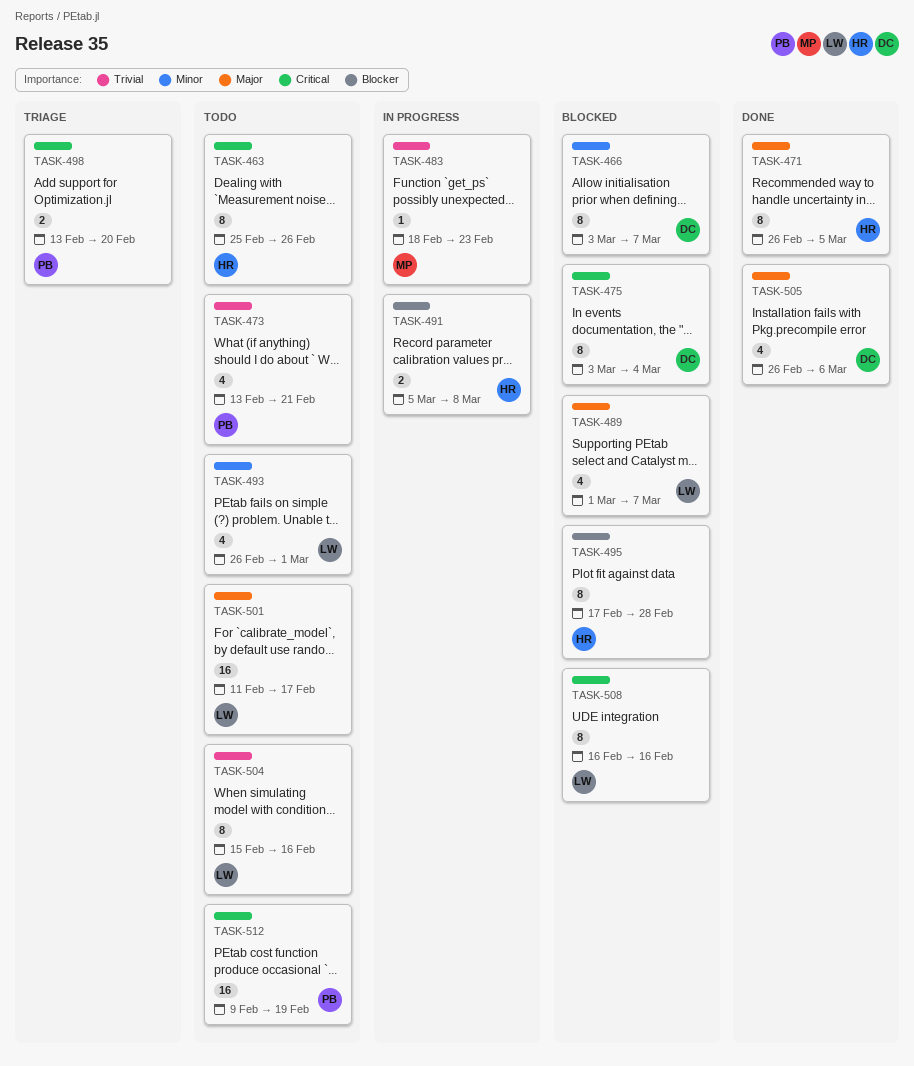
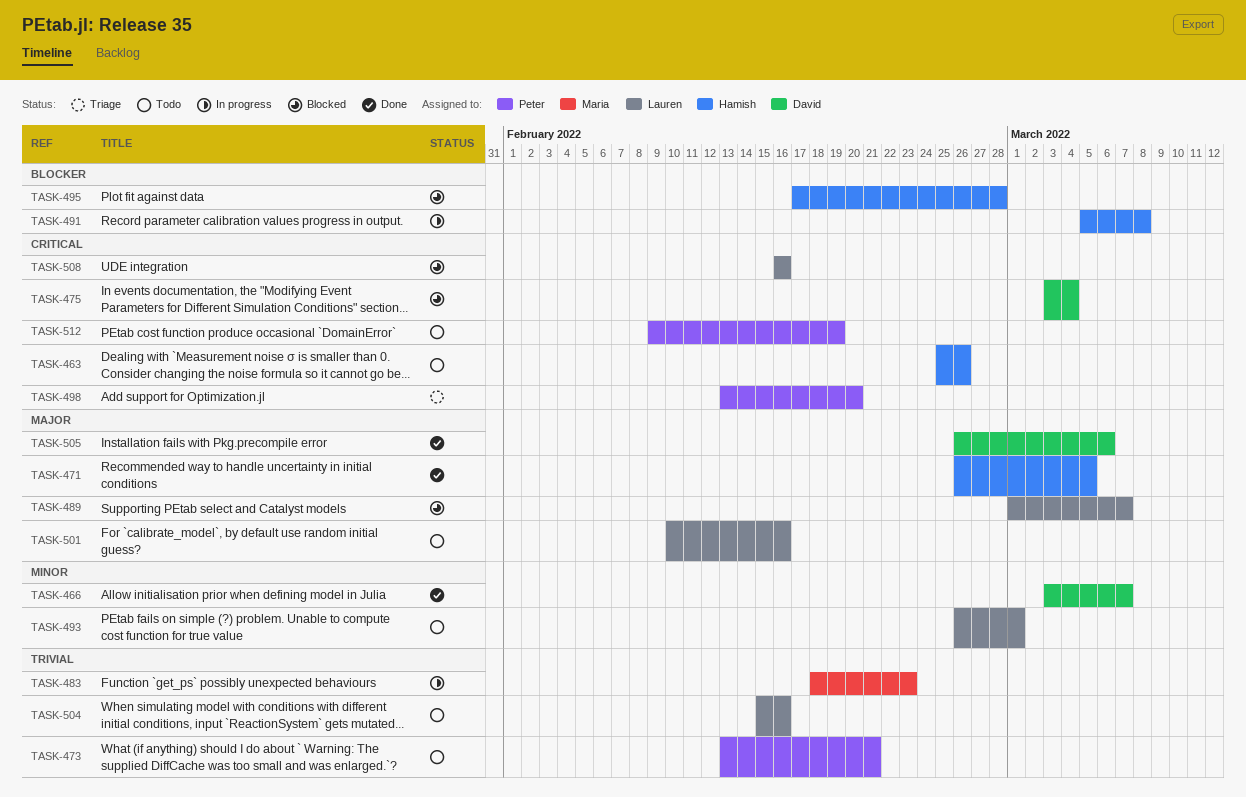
TASK-466, status: Blocked -> Done
TASK-501, start: Feb 11 -> Feb 10
TASK-501, due: Feb 17 -> Feb 16

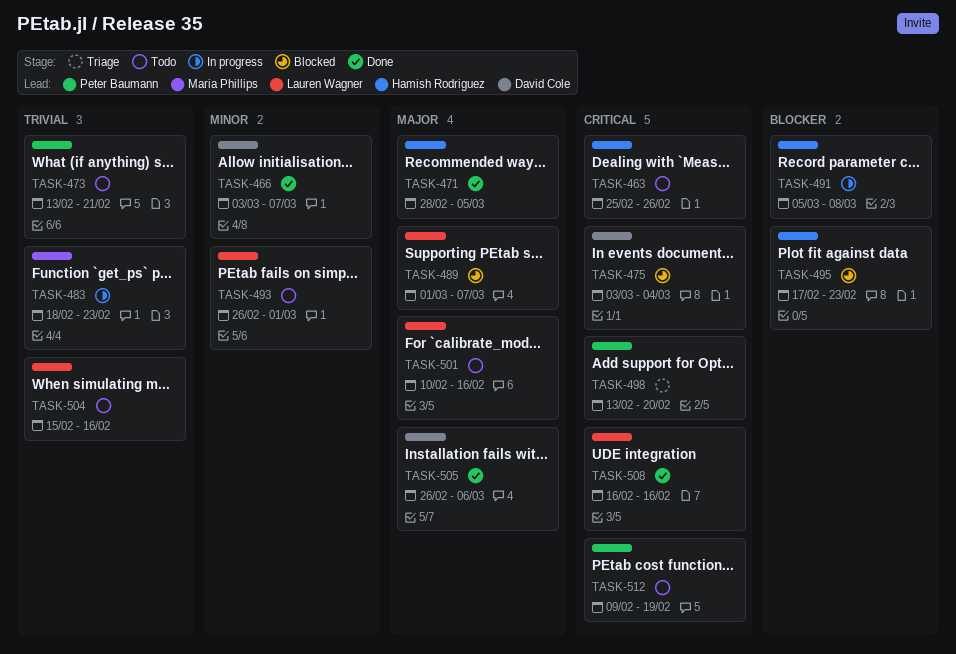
TASK-471, start: Feb 26 -> Feb 28
TASK-495, due: Feb 28 -> Feb 23
TASK-508, status: Blocked -> Done

